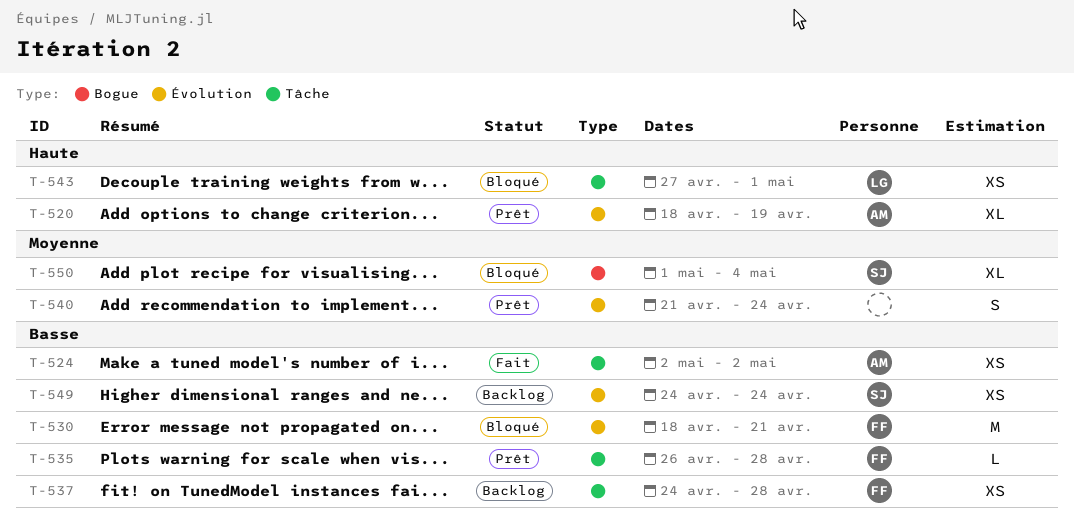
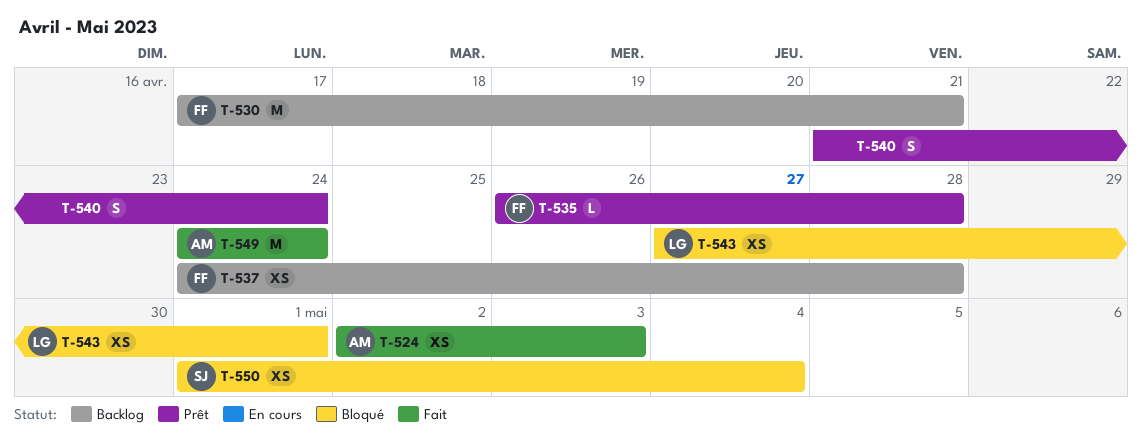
T-520: present -> none
T-524, due: May 2 -> May 3
T-530, status: Bloqué -> Backlog
T-530, start: Apr 18 -> Apr 17
T-549, status: Backlog -> Fait
T-549, owner: SJ -> AM
T-549, estimate: XS -> M
T-550, estimate: XL -> XS

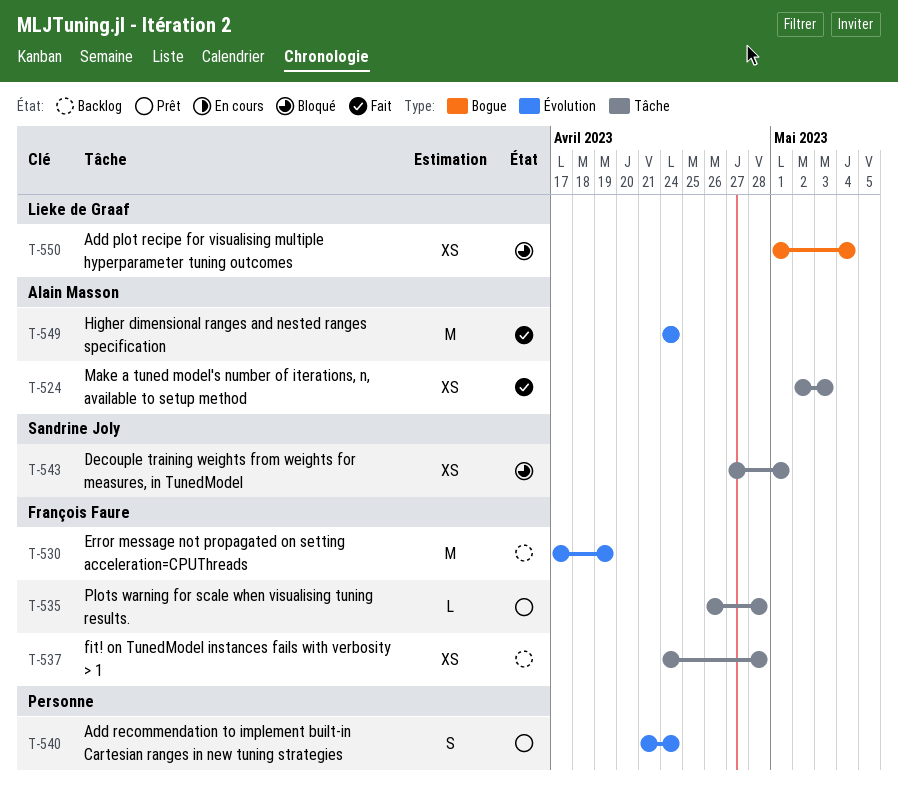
T-530, due: Apr 21 -> Apr 19
T-543, owner: Lieke de Graaf -> Sandrine Joly
T-550, owner: Sandrine Joly -> Lieke de Graaf

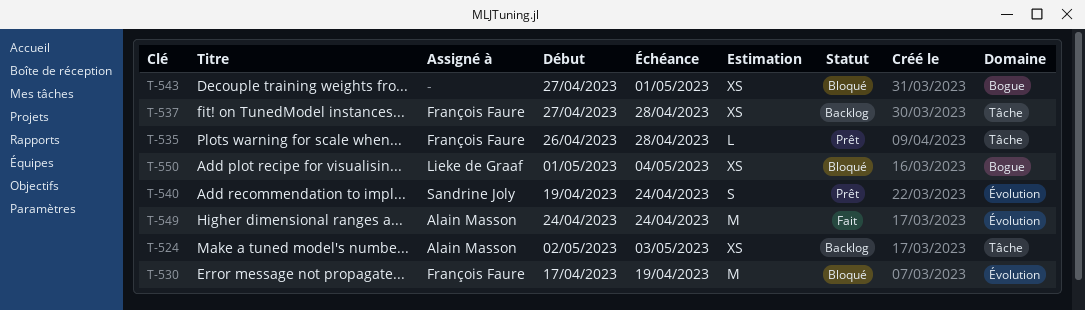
T-524, status: Fait -> Backlog
T-530, status: Backlog -> Bloqué
T-537, start: Apr 24 -> Apr 27
T-540, owner: none -> Sandrine Joly
T-540, start: Apr 21 -> Apr 19
T-543, owner: Sandrine Joly -> none
T-543, label: Tâche -> Bogue

